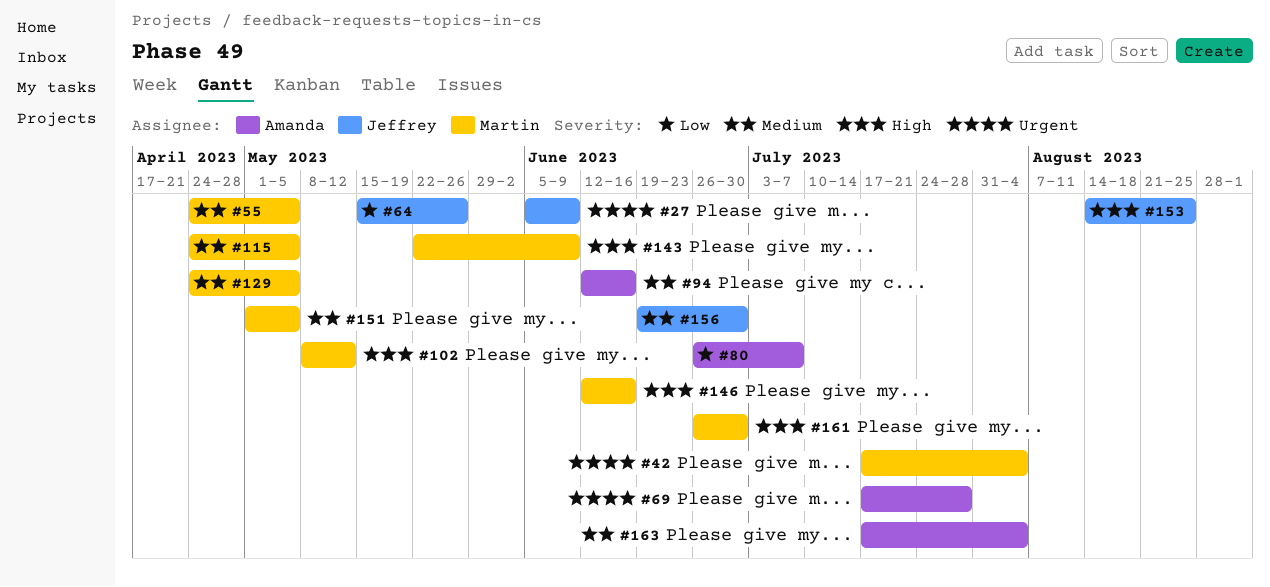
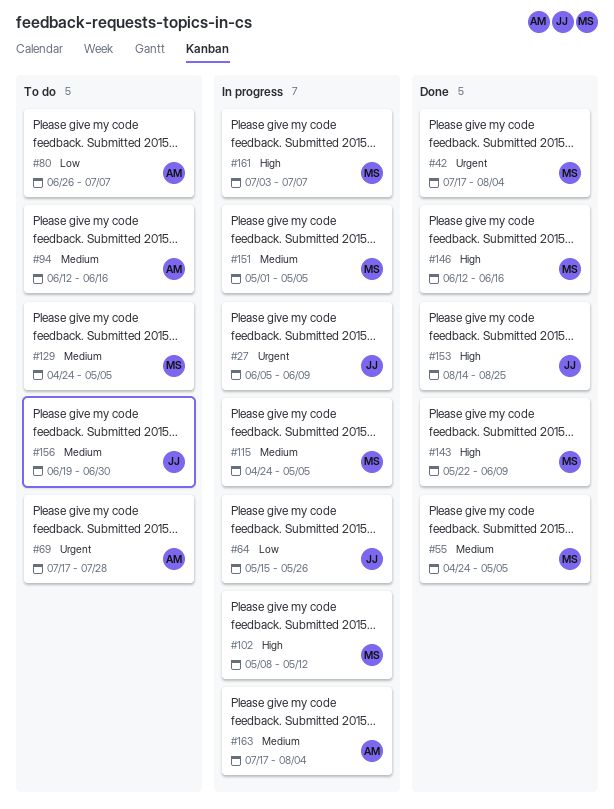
#161, start: Jun 26 -> Jul 3
#161, due: Jun 30 -> Jul 7

